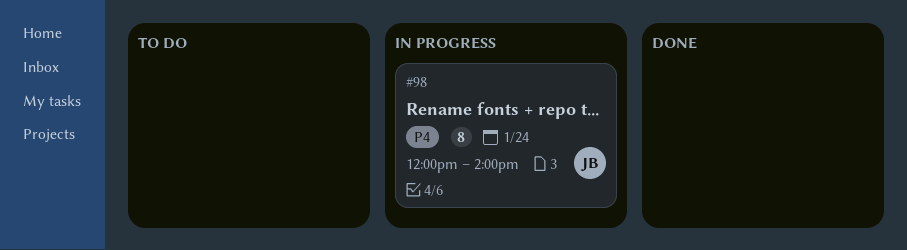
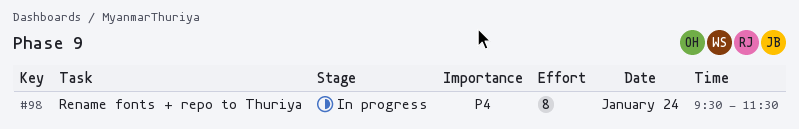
#98, begins: 12:00 -> 09:30
#98, ends: 14:00 -> 11:30

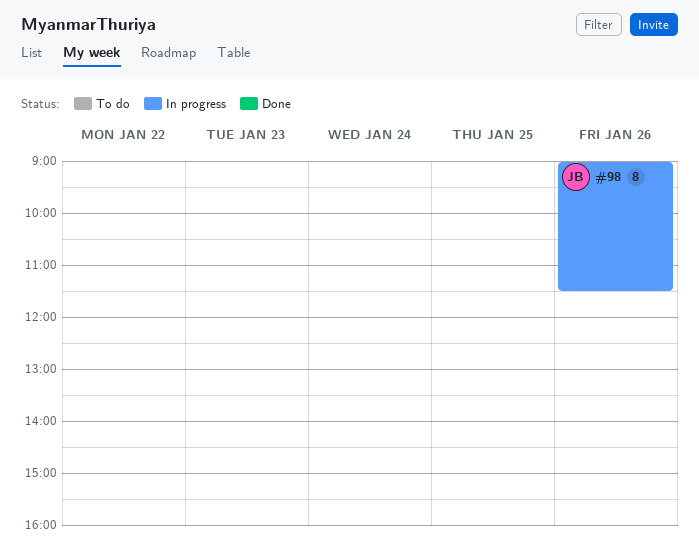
#98, day: Jan 24 -> Jan 26
#98, begins: 09:30 -> 09:00

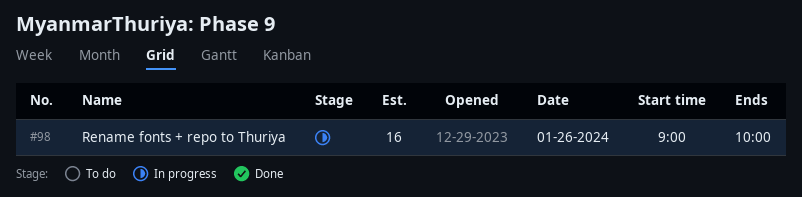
#98, estimate: 8 -> 16
#98, ends: 11:30 -> 10:00

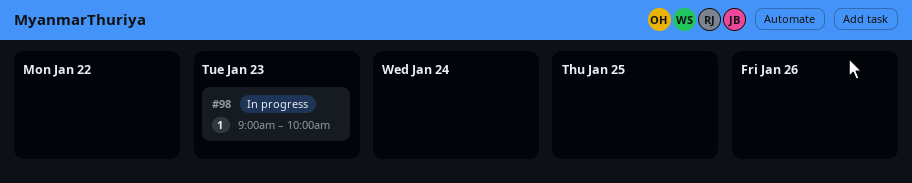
#98, estimate: 16 -> 1
#98, day: Jan 26 -> Jan 23

